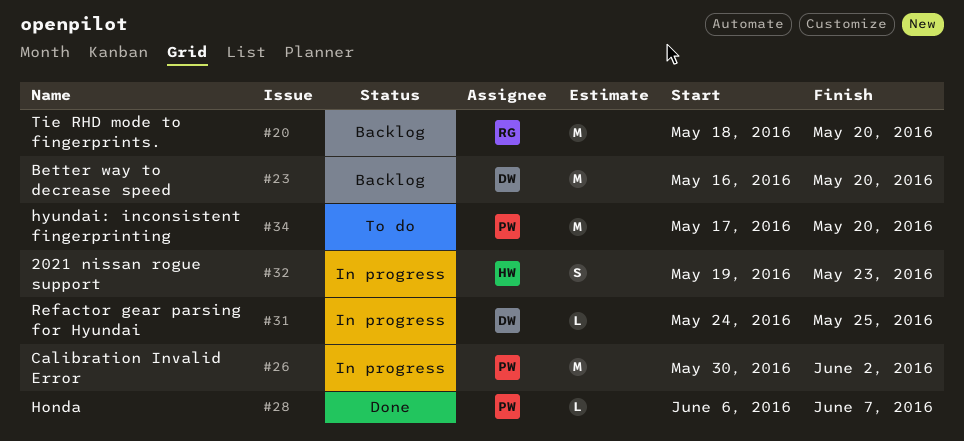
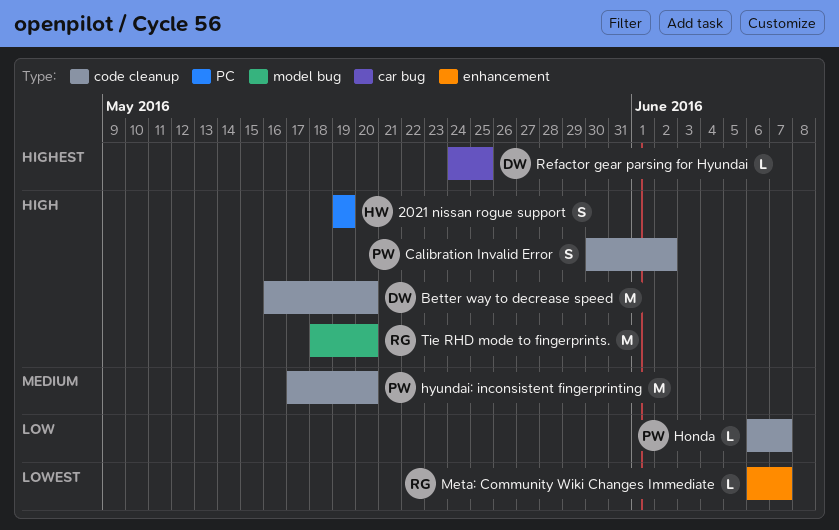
2021 nissan rogue support, due: May 23 -> May 19
Calibration Invalid Error, estimate: M -> S
Meta: Community Wiki Changes Immediate: none -> present

